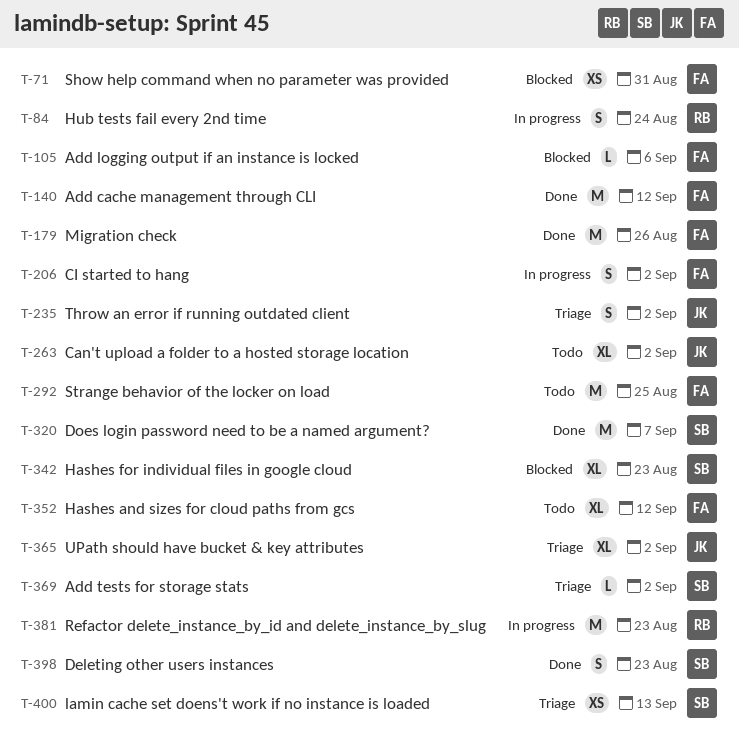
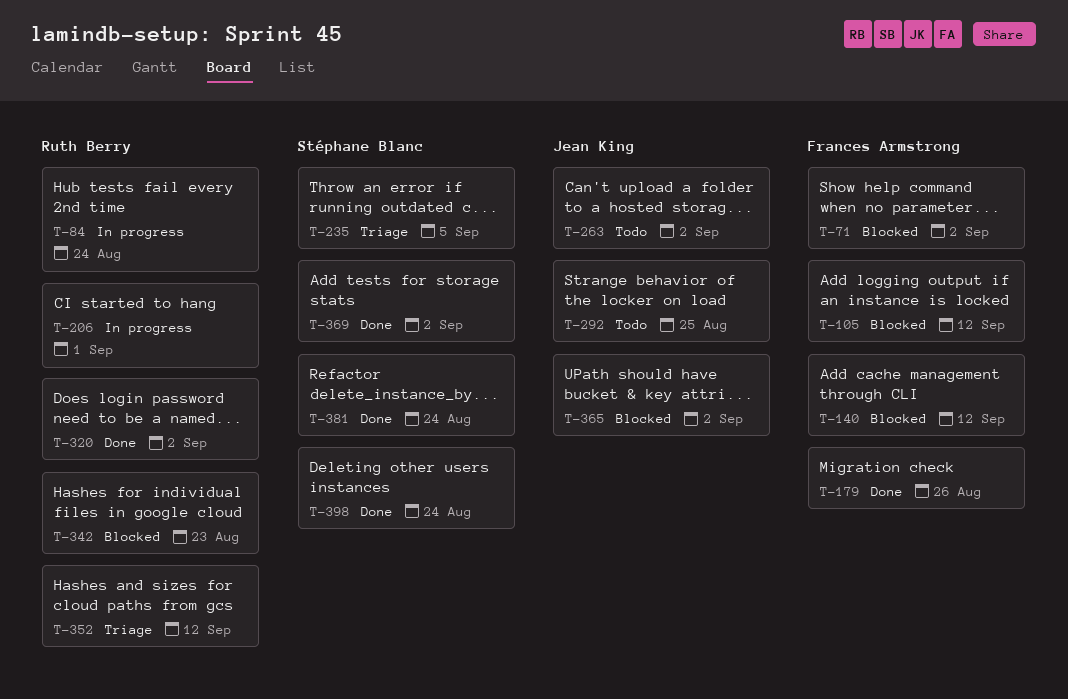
T-71, due: Aug 31 -> Sep 2
T-105, due: Sep 6 -> Sep 12
T-140, status: Done -> Blocked
T-206, owner: Frances Armstrong -> Ruth Berry
T-206, due: Sep 2 -> Sep 1
T-235, owner: Jean King -> Stéphane Blanc
T-235, due: Sep 2 -> Sep 5
T-292, owner: Frances Armstrong -> Jean King
T-320, owner: Stéphane Blanc -> Ruth Berry
T-320, due: Sep 7 -> Sep 2
T-342, owner: Stéphane Blanc -> Ruth Berry
T-352, status: Todo -> Triage
T-352, owner: Frances Armstrong -> Ruth Berry
T-365, status: Triage -> Blocked
T-369, status: Triage -> Done
T-381, status: In progress -> Done
T-381, owner: Ruth Berry -> Stéphane Blanc
T-381, due: Aug 23 -> Aug 24
T-398, due: Aug 23 -> Aug 24
T-400: present -> none

